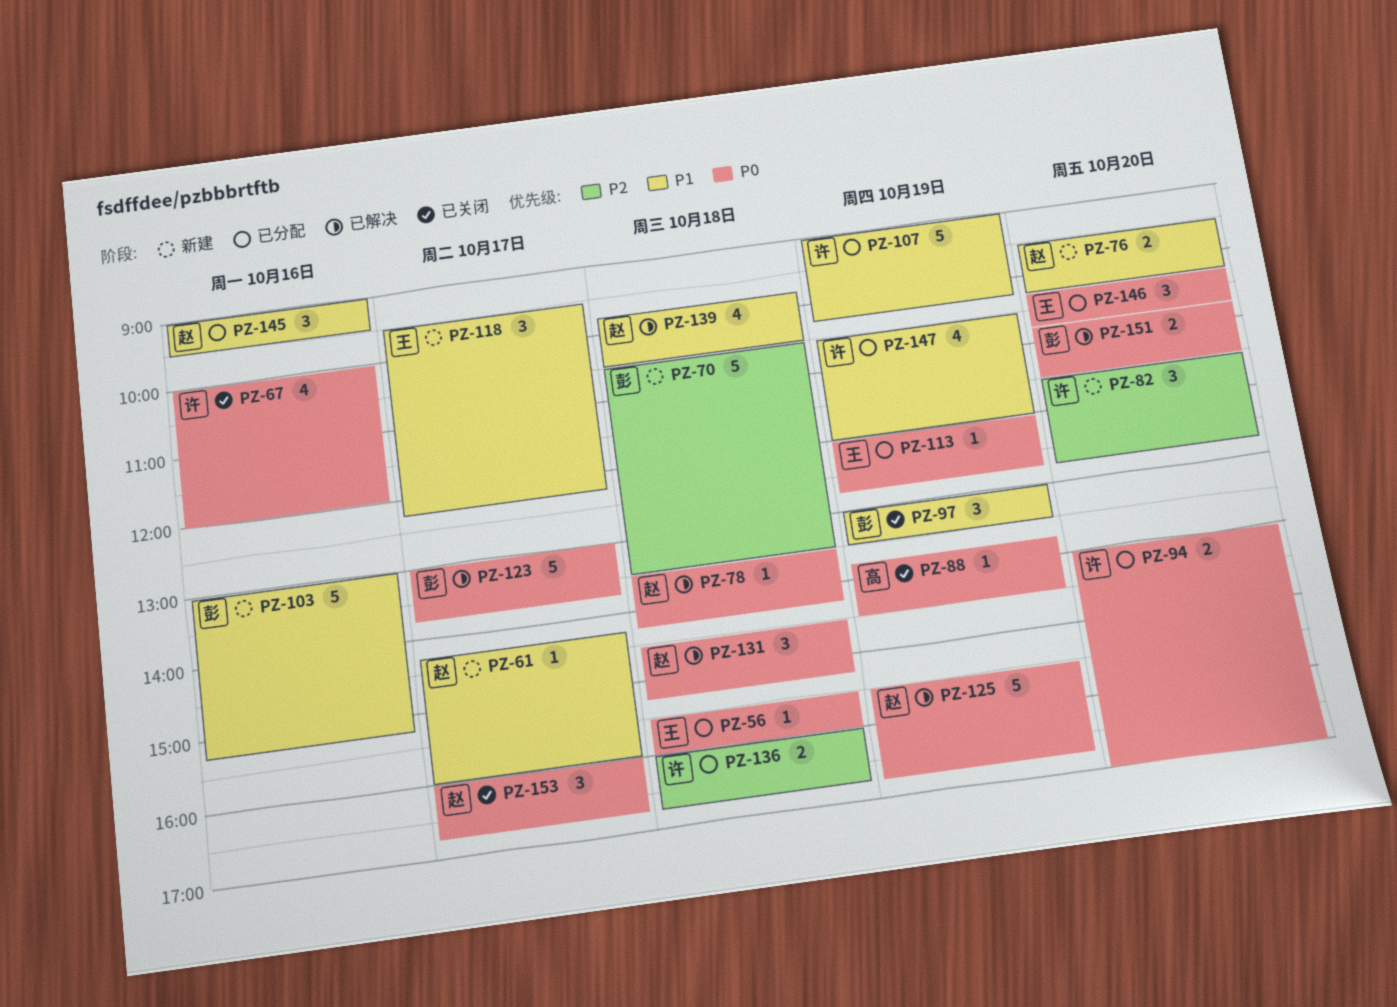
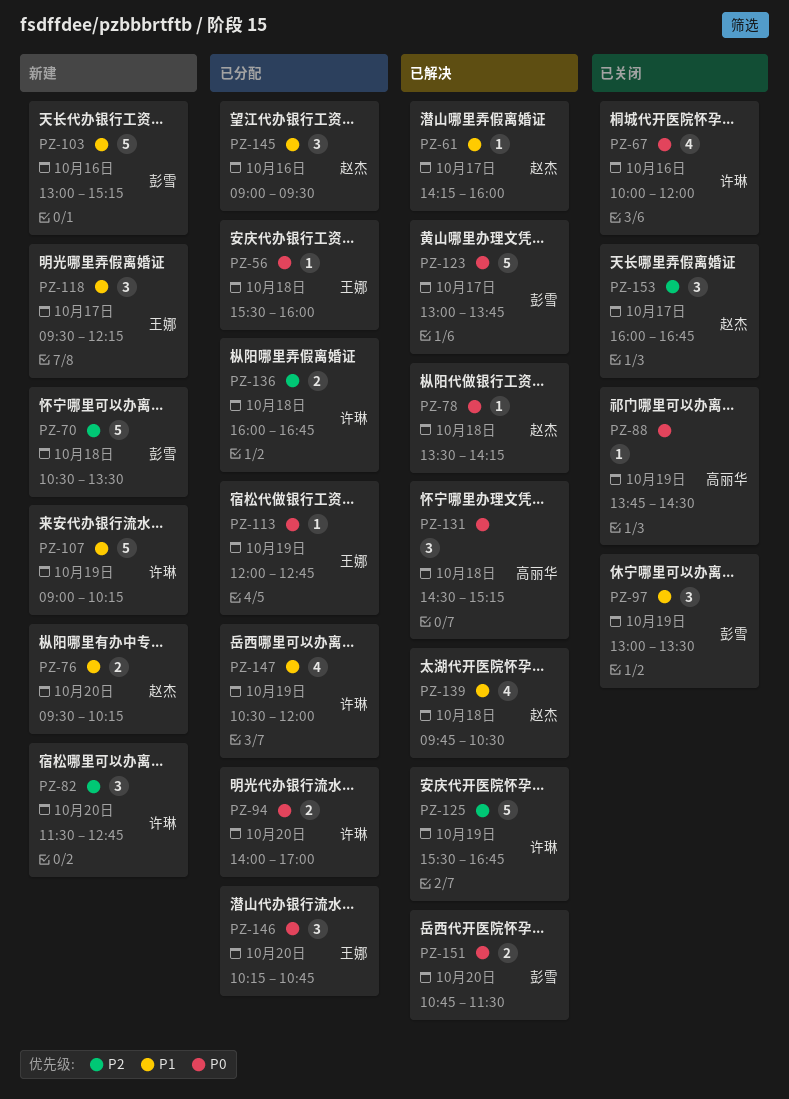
PZ-61, status: 新建 -> 已解决
PZ-107, status: 已分配 -> 新建
PZ-125, owner: 赵杰 -> 许琳
PZ-125, priority: P0 -> P2
PZ-131, owner: 赵杰 -> 高丽华
PZ-153, priority: P0 -> P2

